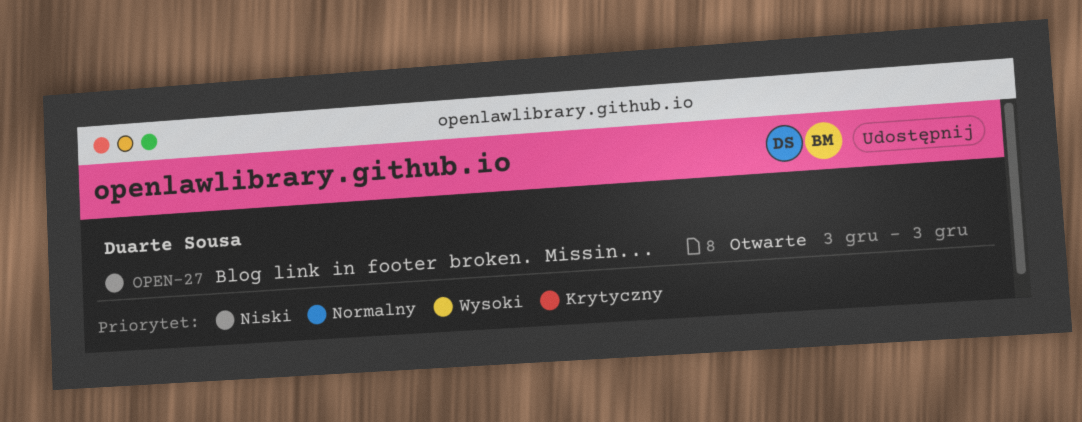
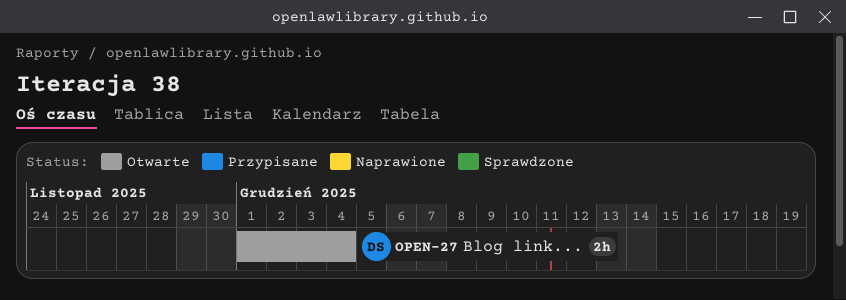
OPEN-27, start: Dec 3 -> Dec 1
OPEN-27, due: Dec 3 -> Dec 4

